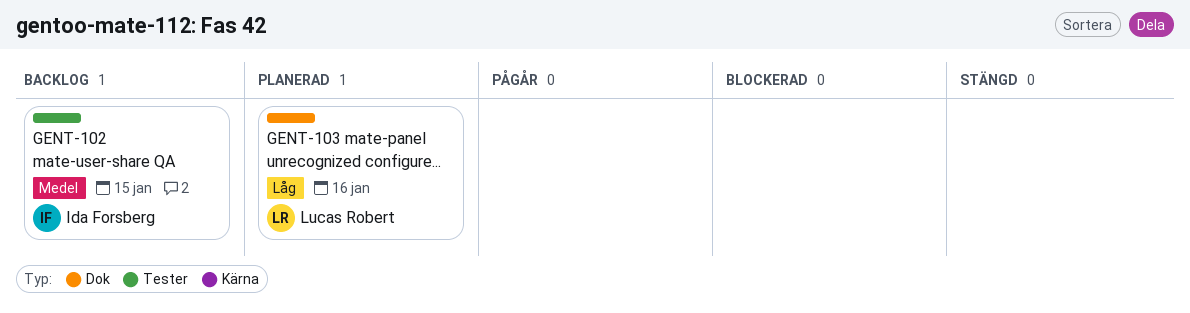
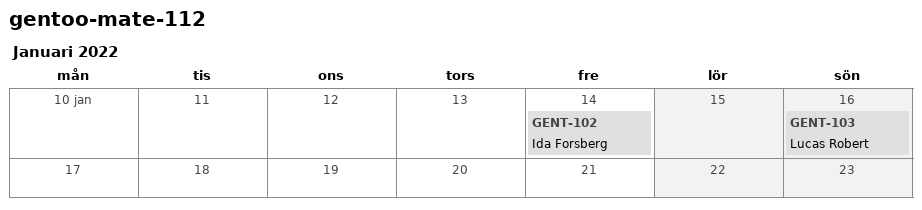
GENT-102, due: Jan 15 -> Jan 14

